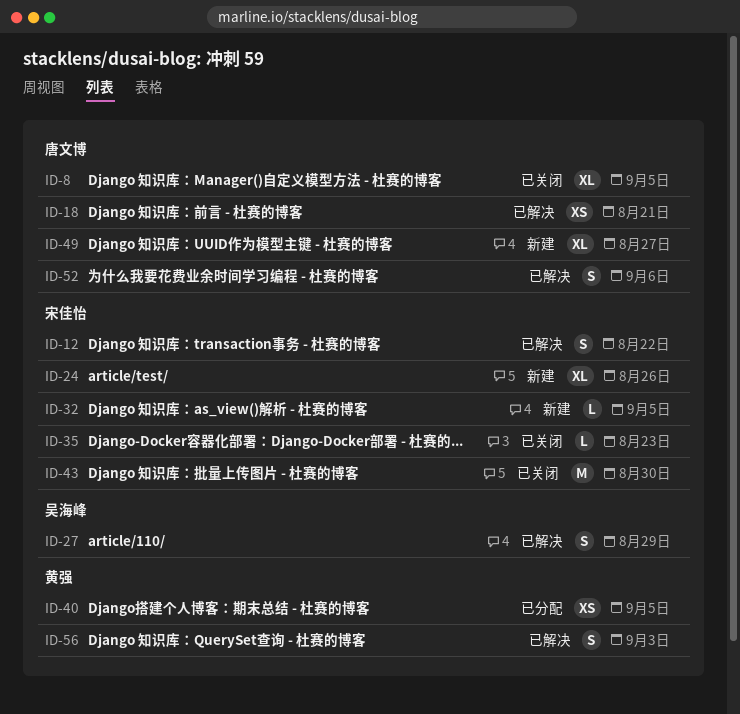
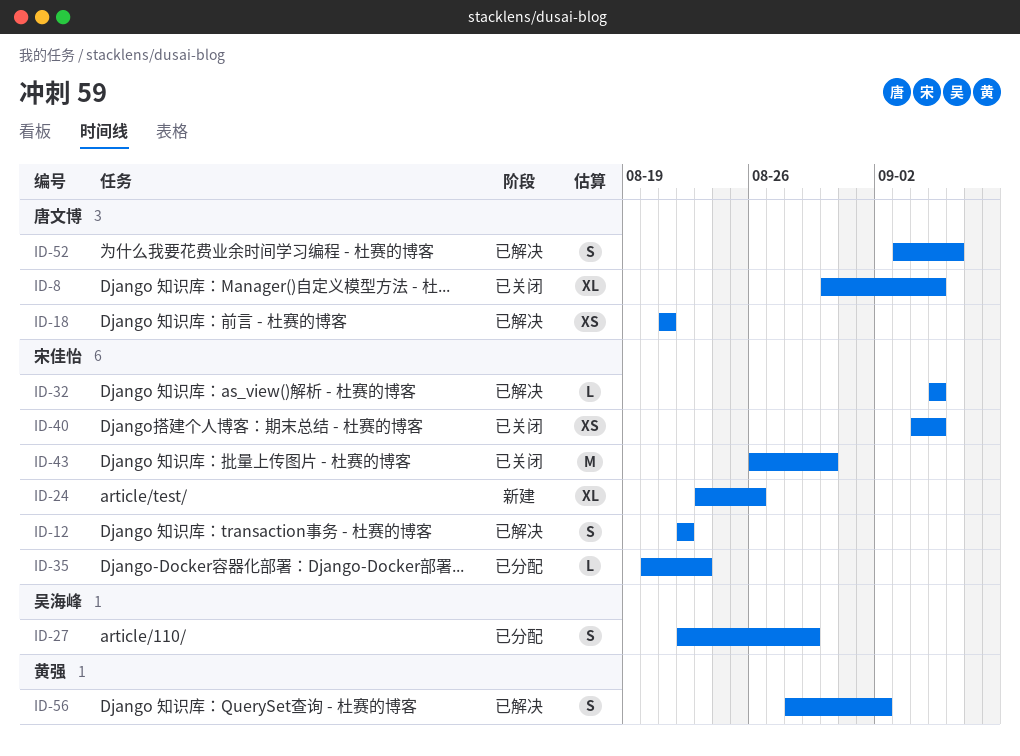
ID-27, status: 已解决 -> 已分配
ID-32, status: 新建 -> 已解决
ID-35, status: 已关闭 -> 已分配
ID-40, status: 已分配 -> 已关闭
ID-40, owner: 黄强 -> 宋佳怡
ID-49: present -> none
ID-56, due: Sep 3 -> Sep 2

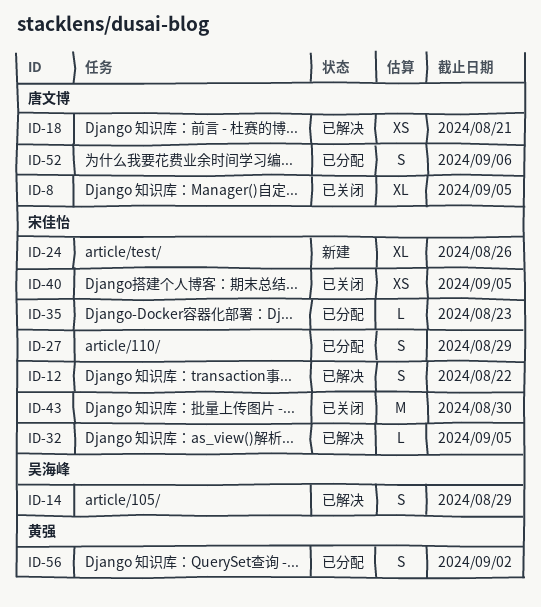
ID-14: none -> present
ID-27, owner: 吴海峰 -> 宋佳怡
ID-52, status: 已解决 -> 已分配
ID-56, status: 已解决 -> 已分配

